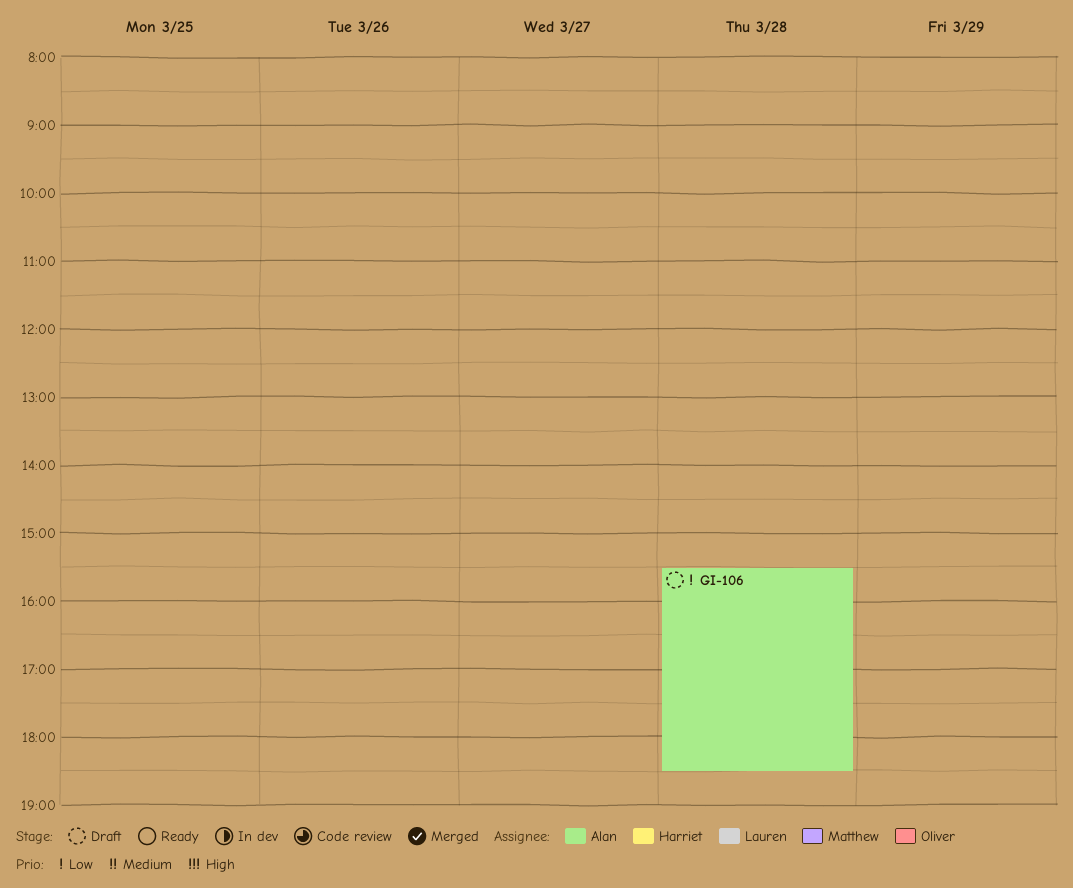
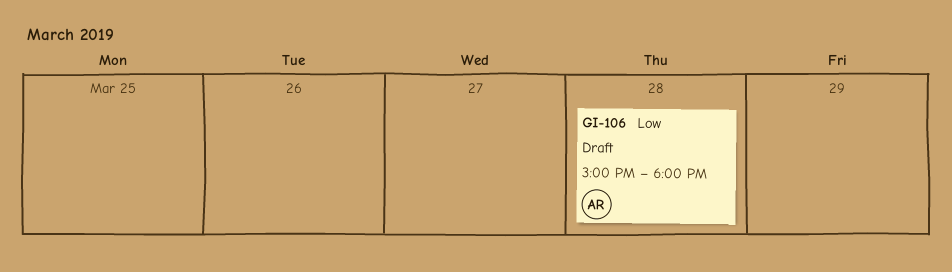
GI-106, begins: 15:30 -> 15:00
GI-106, ends: 18:30 -> 18:00

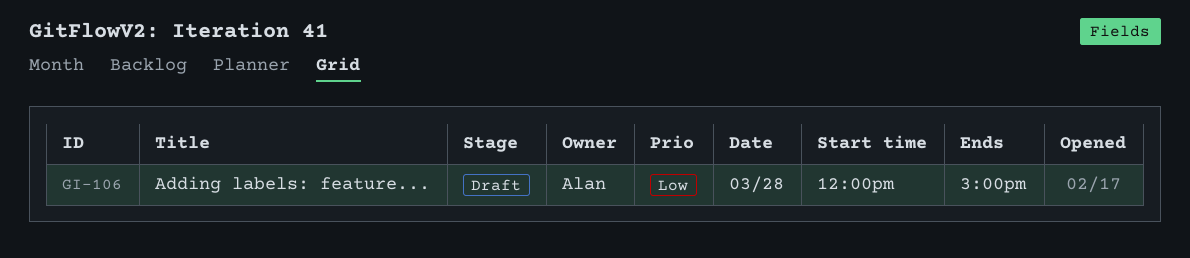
GI-106, begins: 15:00 -> 12:00
GI-106, ends: 18:00 -> 15:00

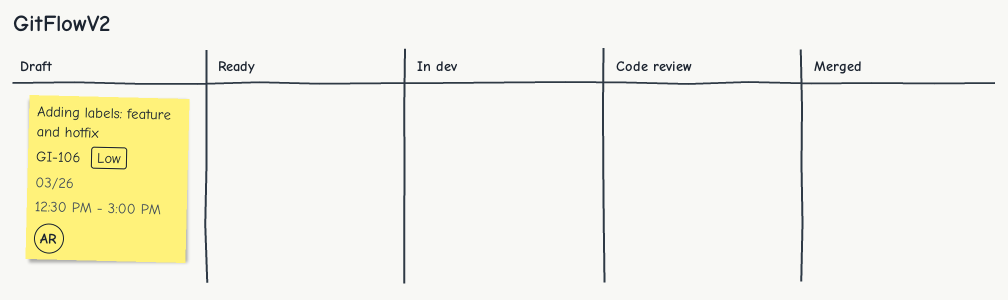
GI-106, day: Mar 28 -> Mar 26
GI-106, begins: 12:00 -> 12:30

